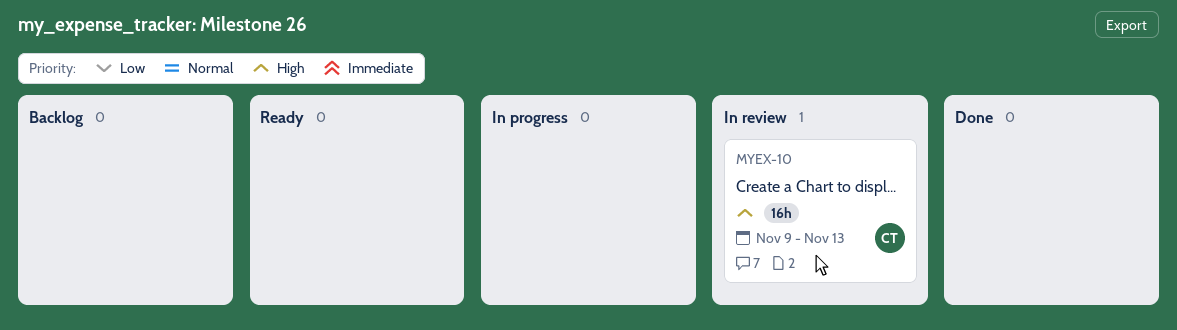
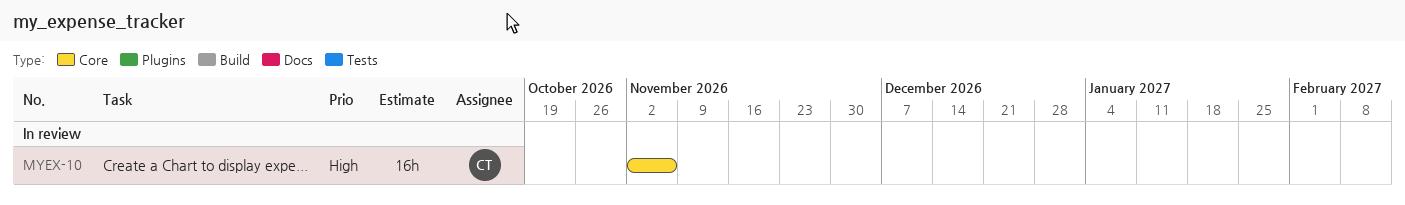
MYEX-10, start: Nov 9 -> Nov 2
MYEX-10, due: Nov 13 -> Nov 6

